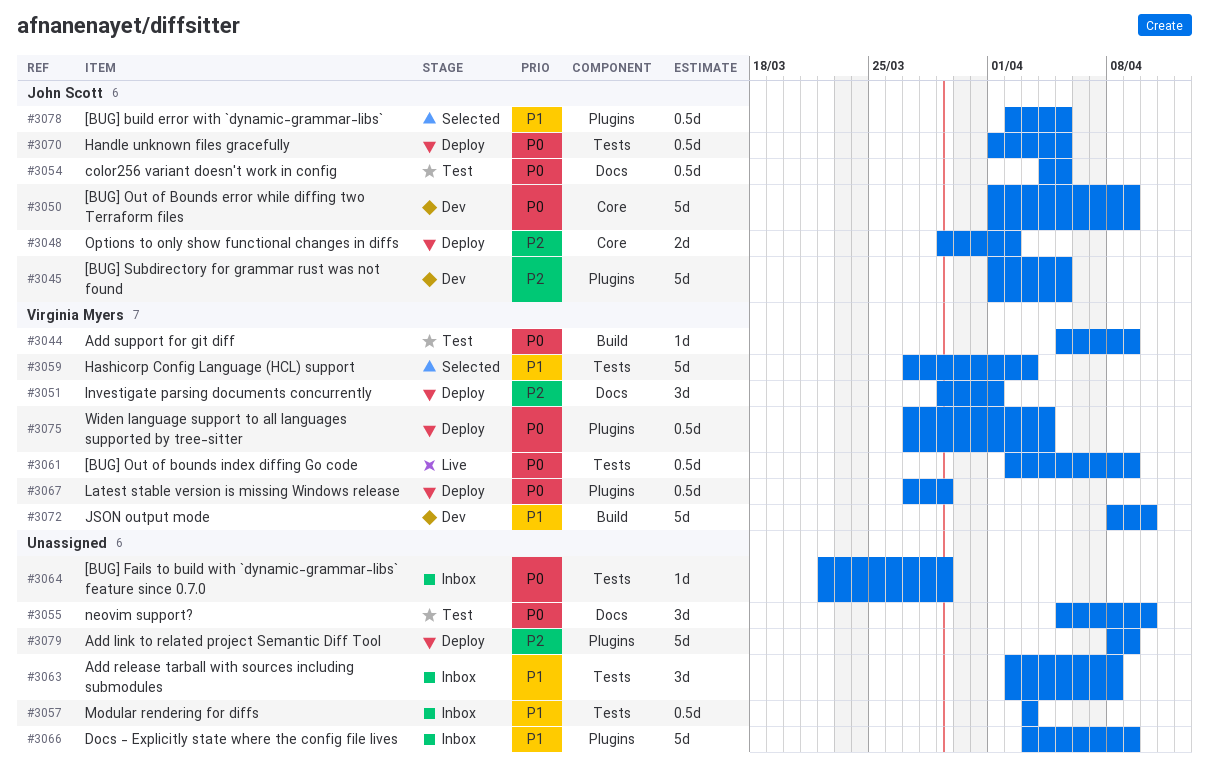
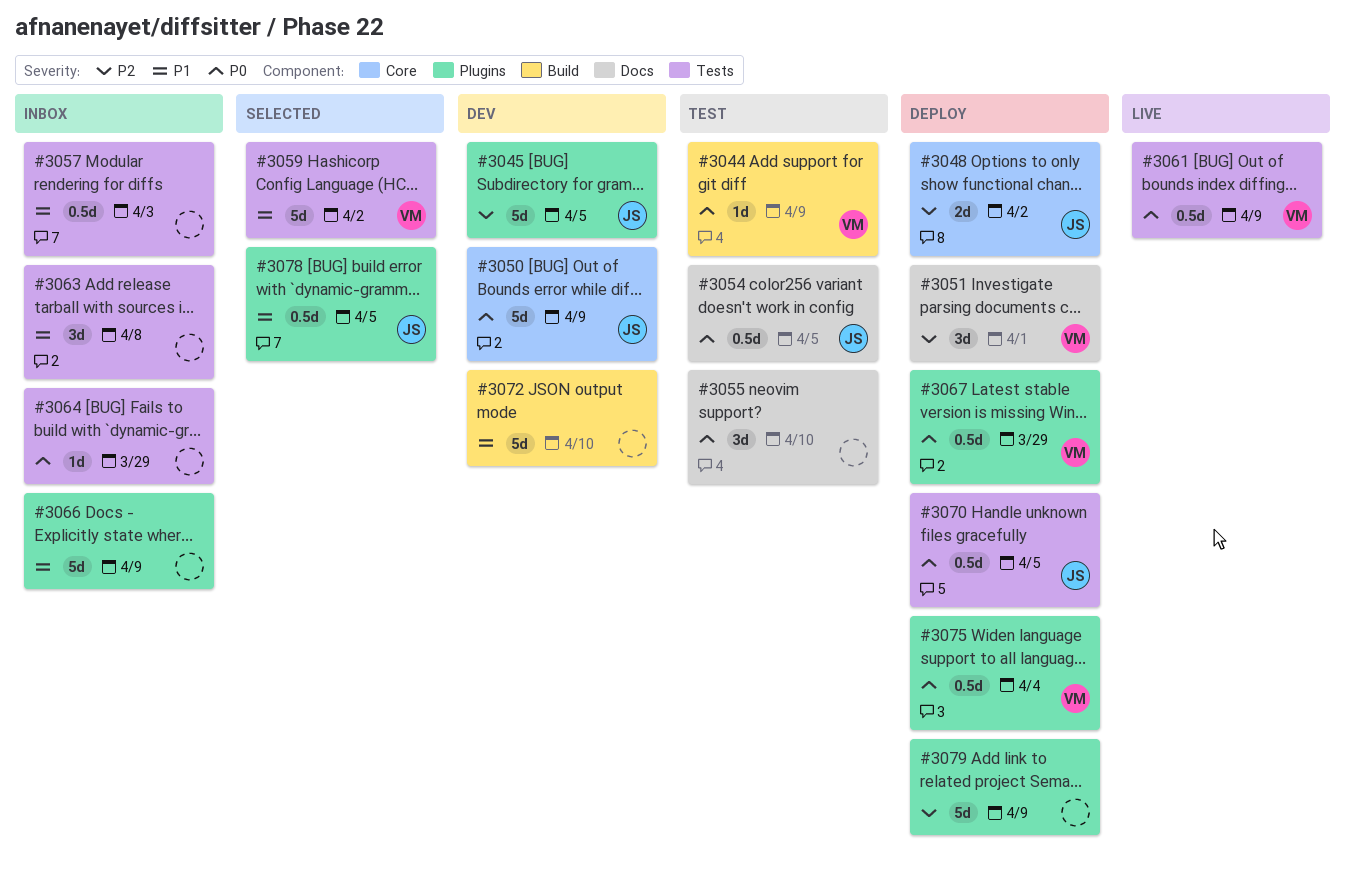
#3059, due: Apr 3 -> Apr 2
#3072, owner: Virginia Myers -> none

